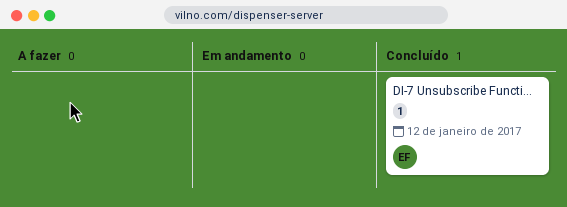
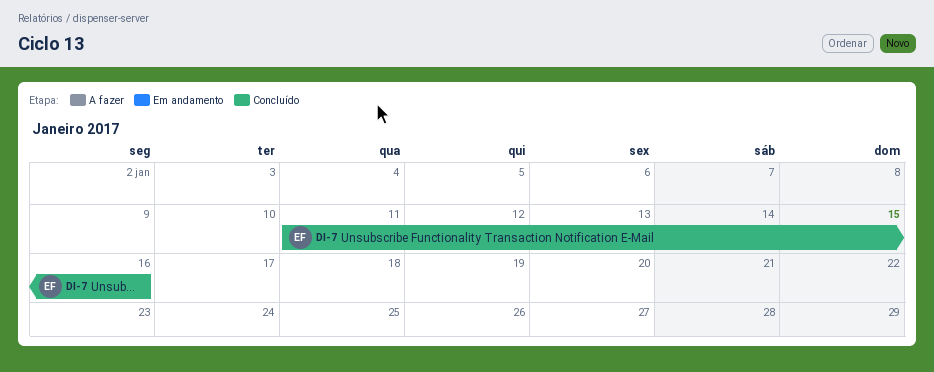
DI-7, due: Jan 12 -> Jan 16

